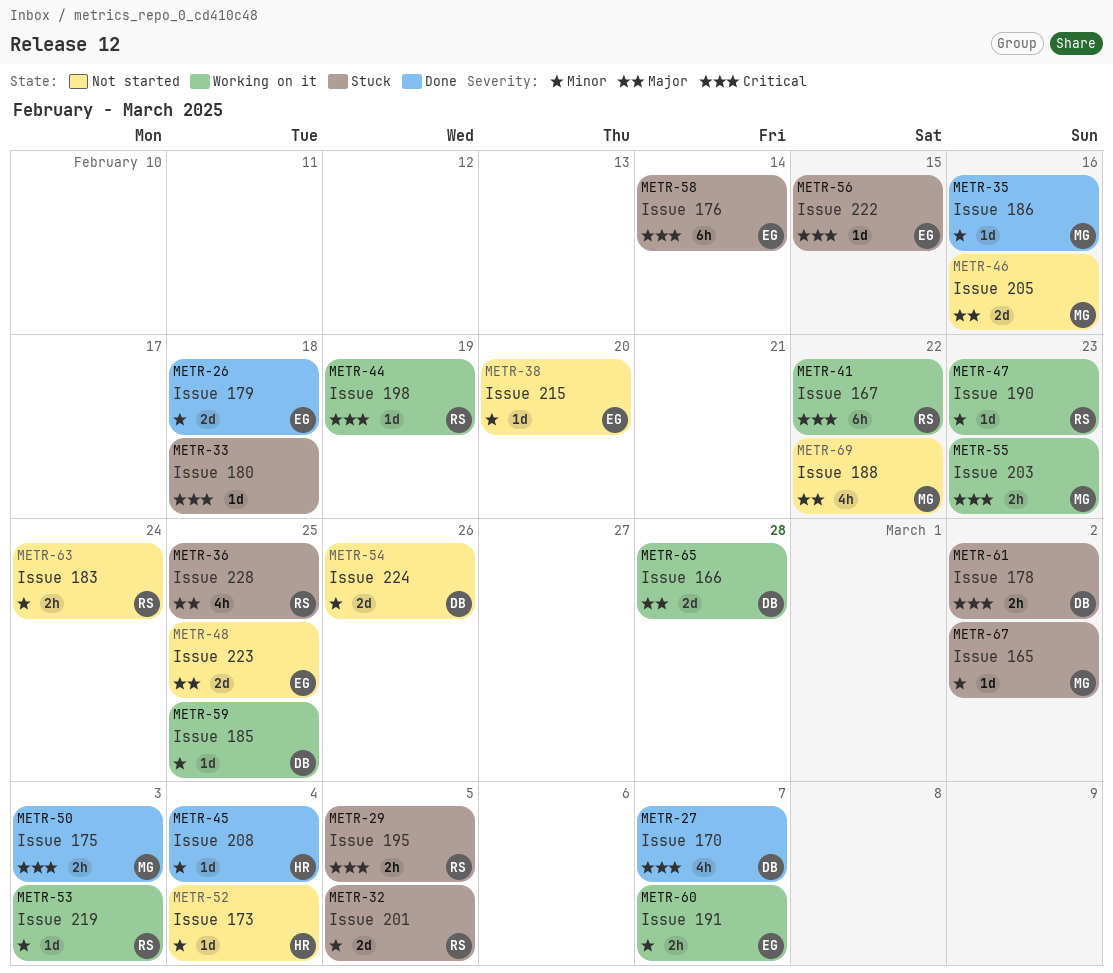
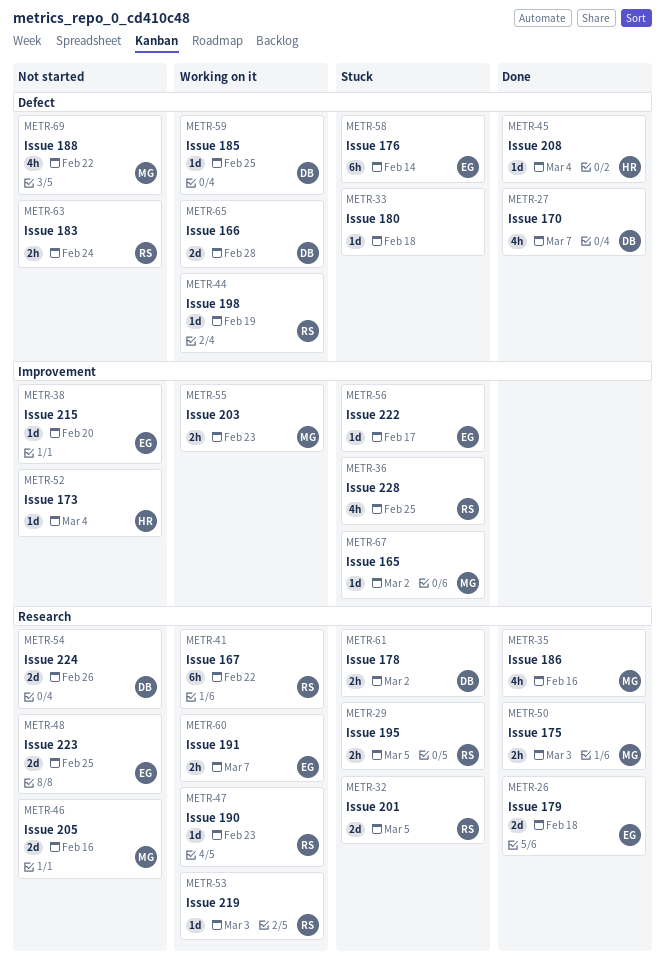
METR-35, estimate: 1d -> 4h
METR-56, due: Feb 15 -> Feb 17

